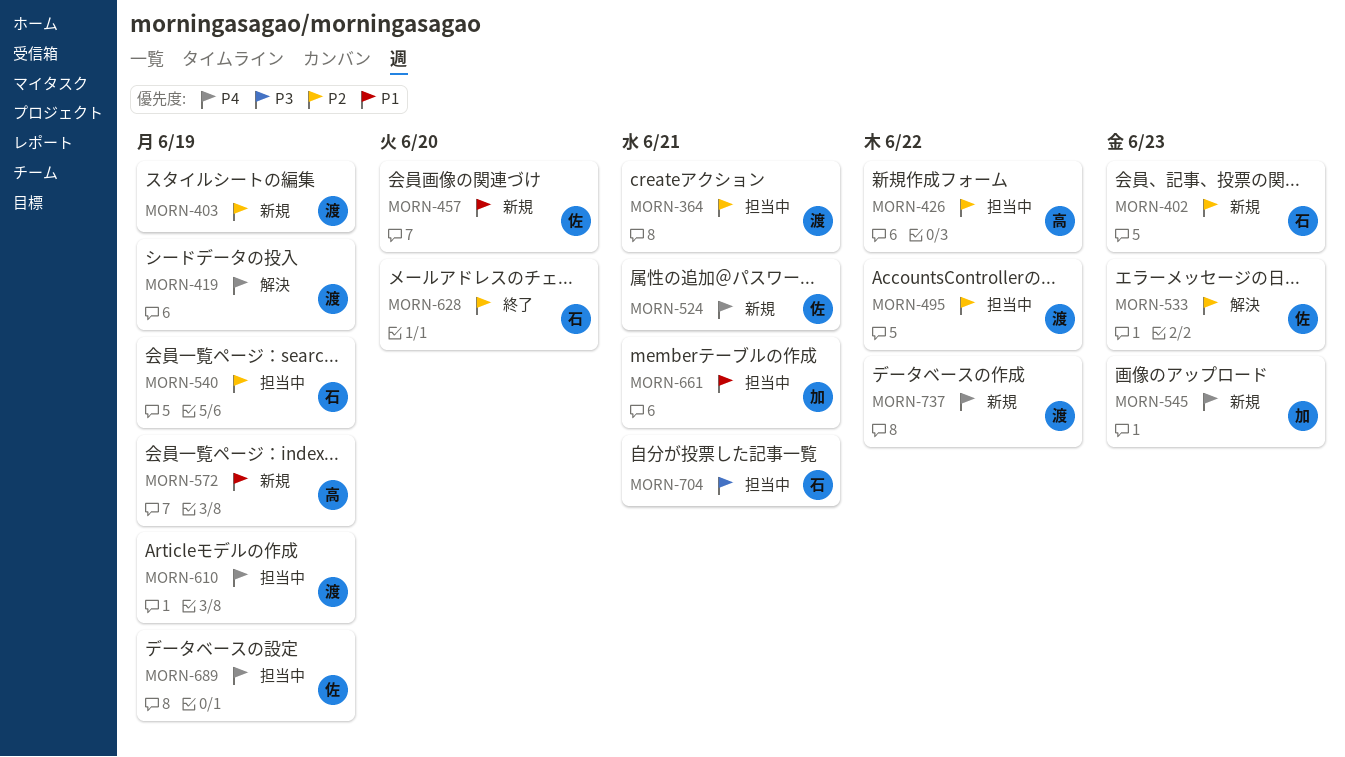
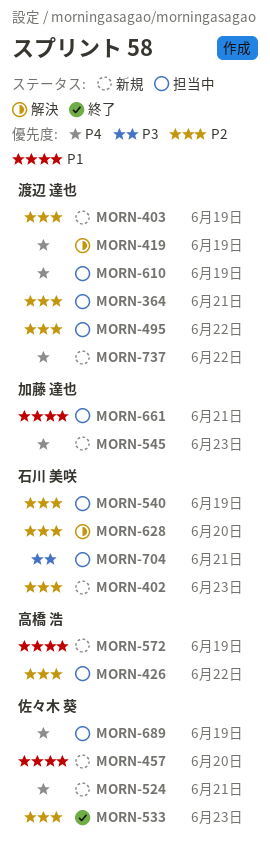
MORN-533, status: 解決 -> 終了
MORN-628, status: 終了 -> 解決

